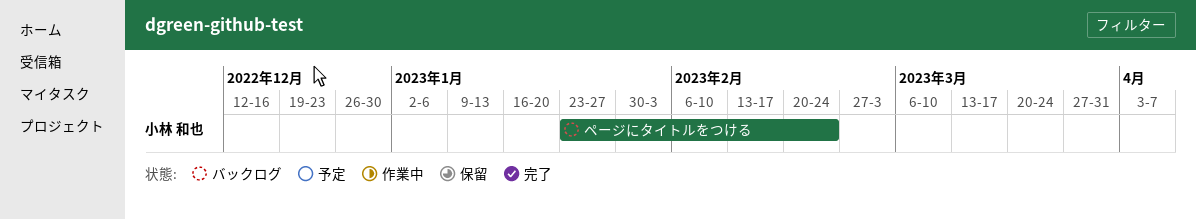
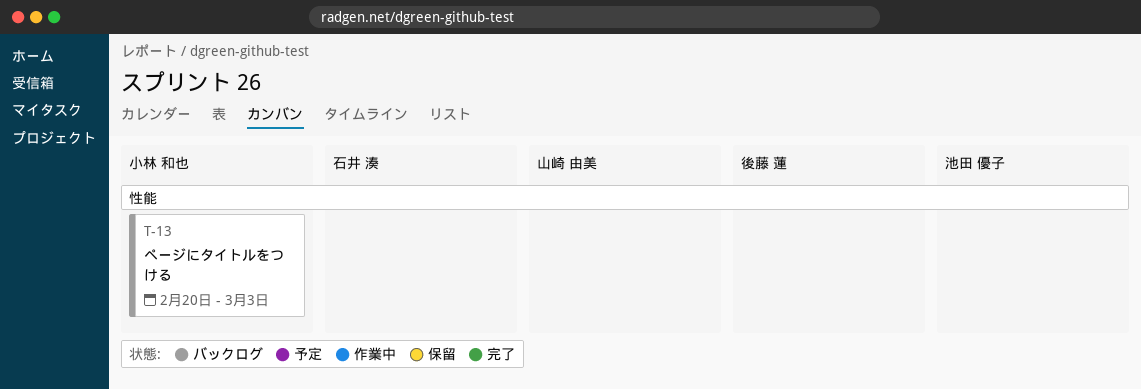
ページにタイトルをつける, start: Jan 23 -> Feb 20
ページにタイトルをつける, due: Feb 24 -> Mar 3

